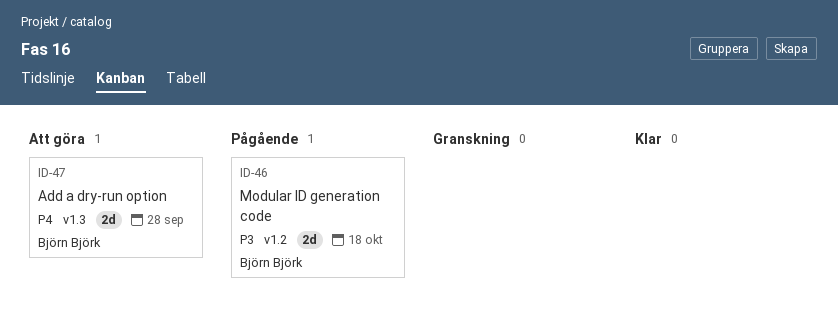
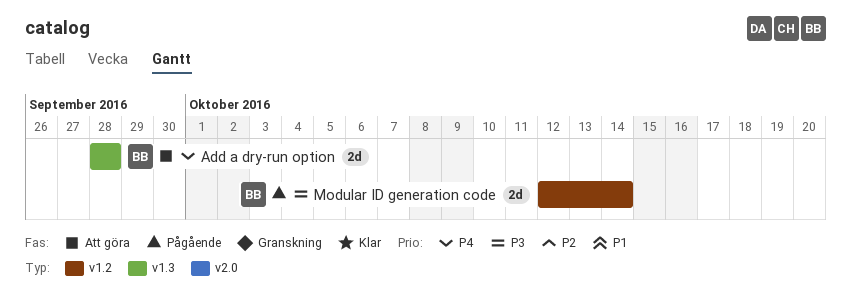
Modular ID generation code, due: Oct 18 -> Oct 14

